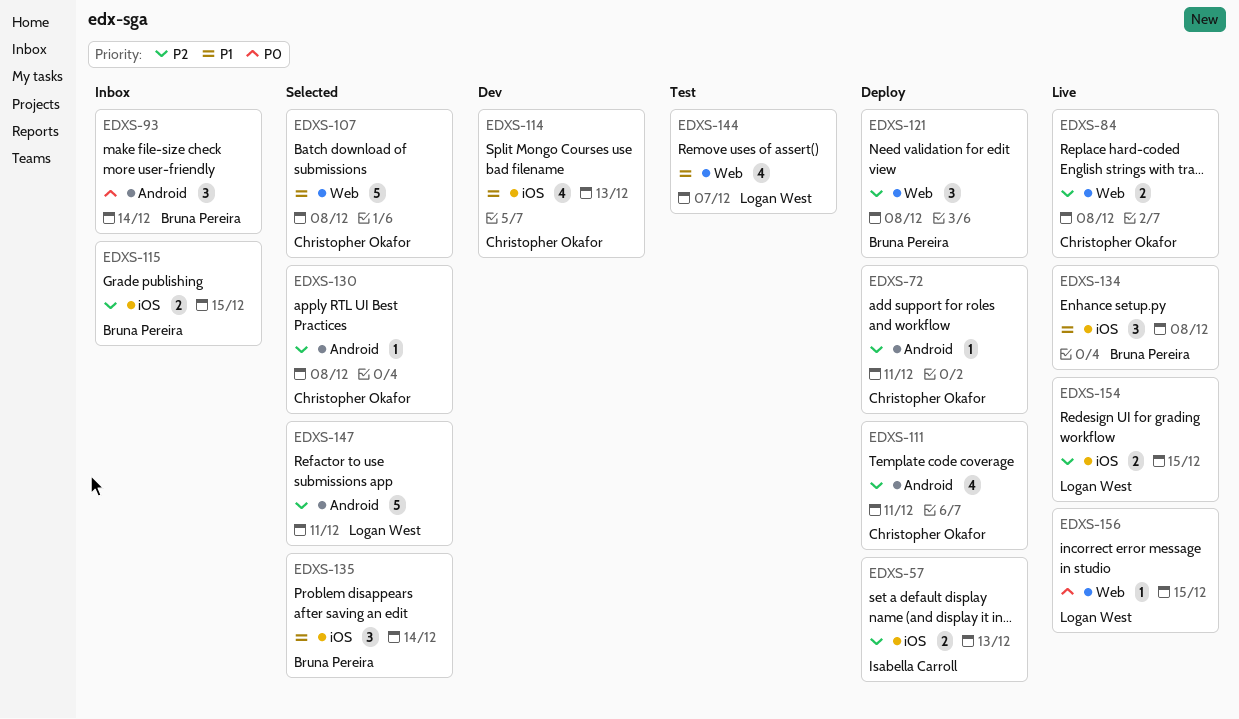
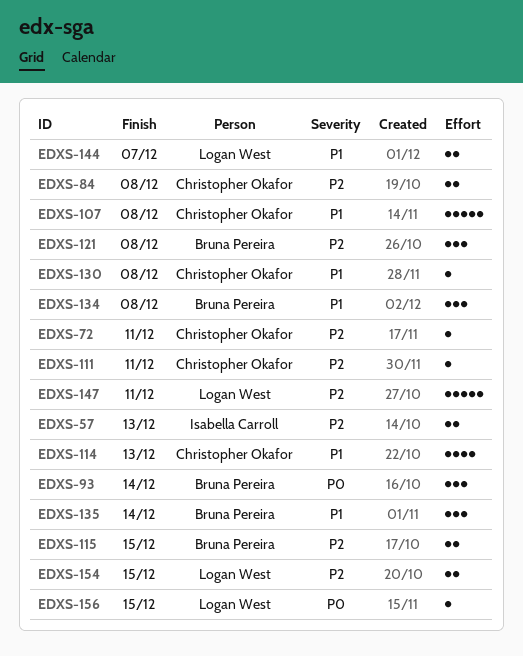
EDXS-111, estimate: 4 -> 1
EDXS-130, priority: P2 -> P1
EDXS-144, estimate: 4 -> 2

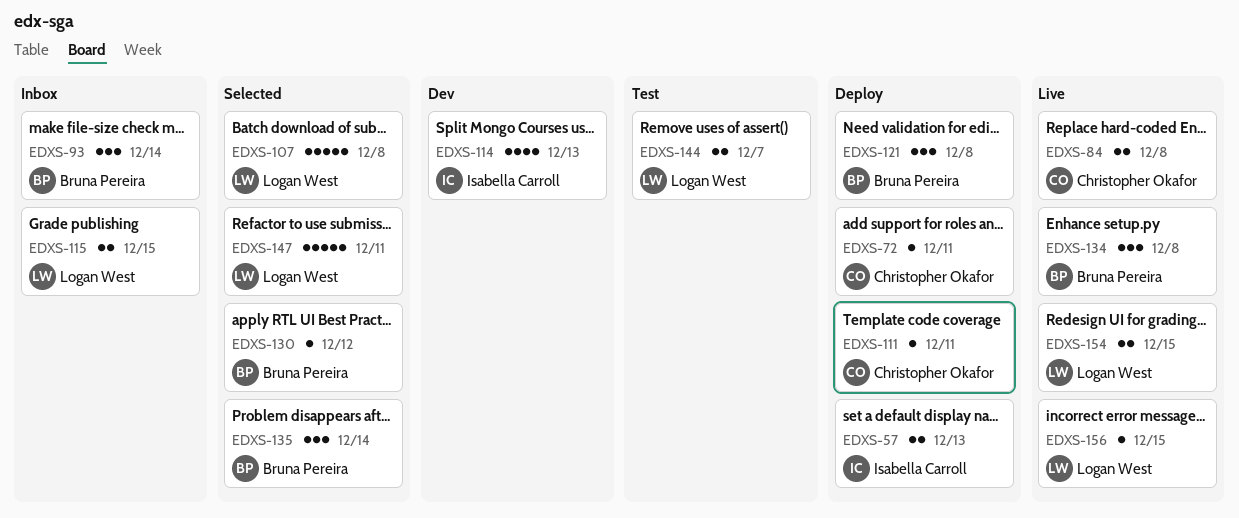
EDXS-107, owner: Christopher Okafor -> Logan West
EDXS-114, owner: Christopher Okafor -> Isabella Carroll
EDXS-115, owner: Bruna Pereira -> Logan West
EDXS-130, owner: Christopher Okafor -> Bruna Pereira
EDXS-130, due: Dec 8 -> Dec 12

